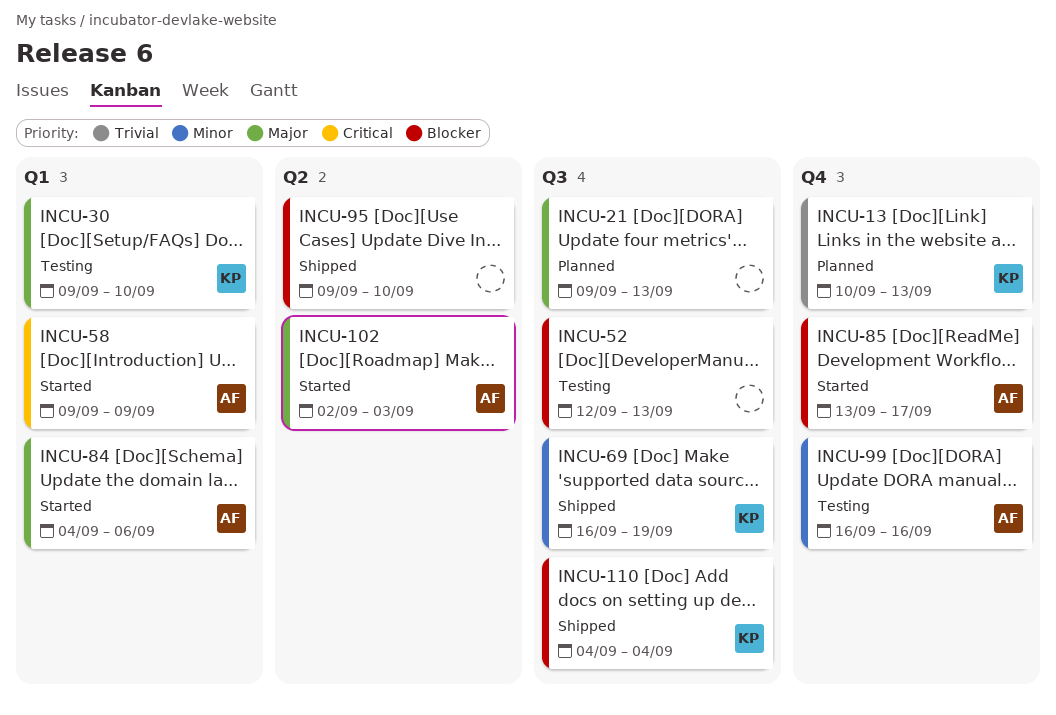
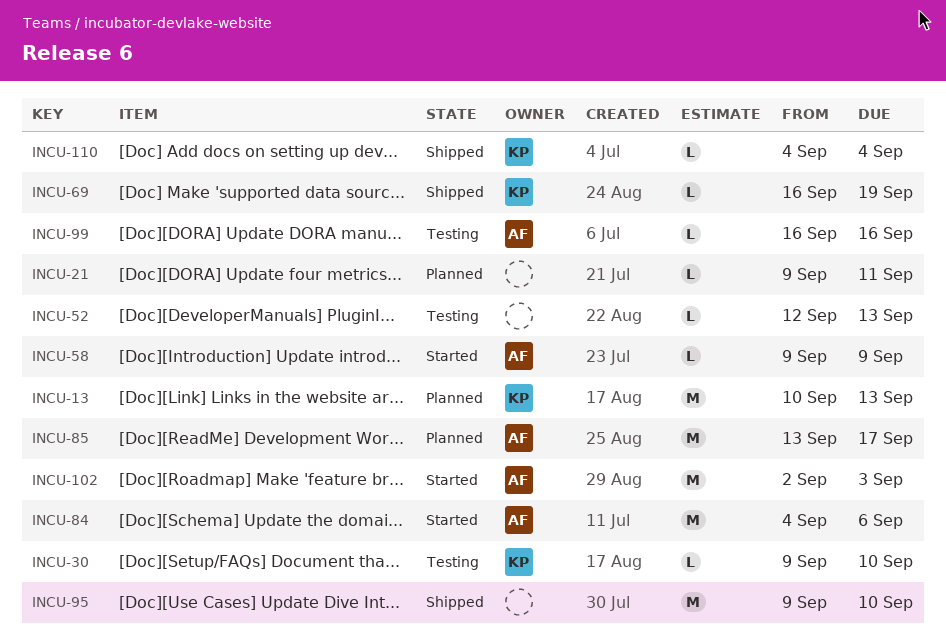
INCU-21, due: Sep 13 -> Sep 11
INCU-85, status: Started -> Planned

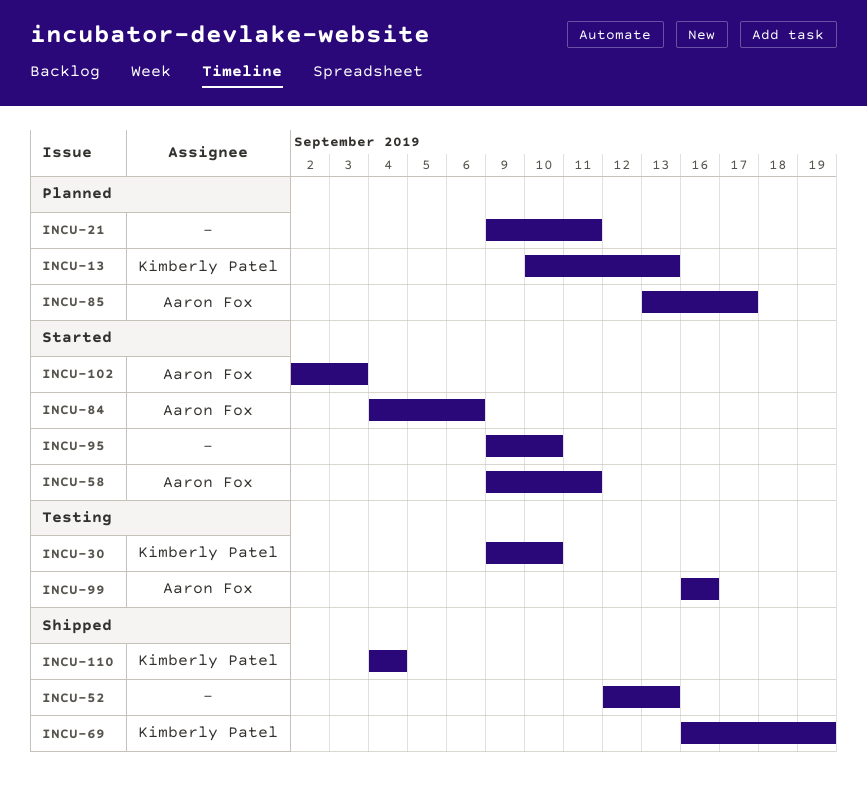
INCU-52, status: Testing -> Shipped
INCU-58, due: Sep 9 -> Sep 11
INCU-95, status: Shipped -> Started

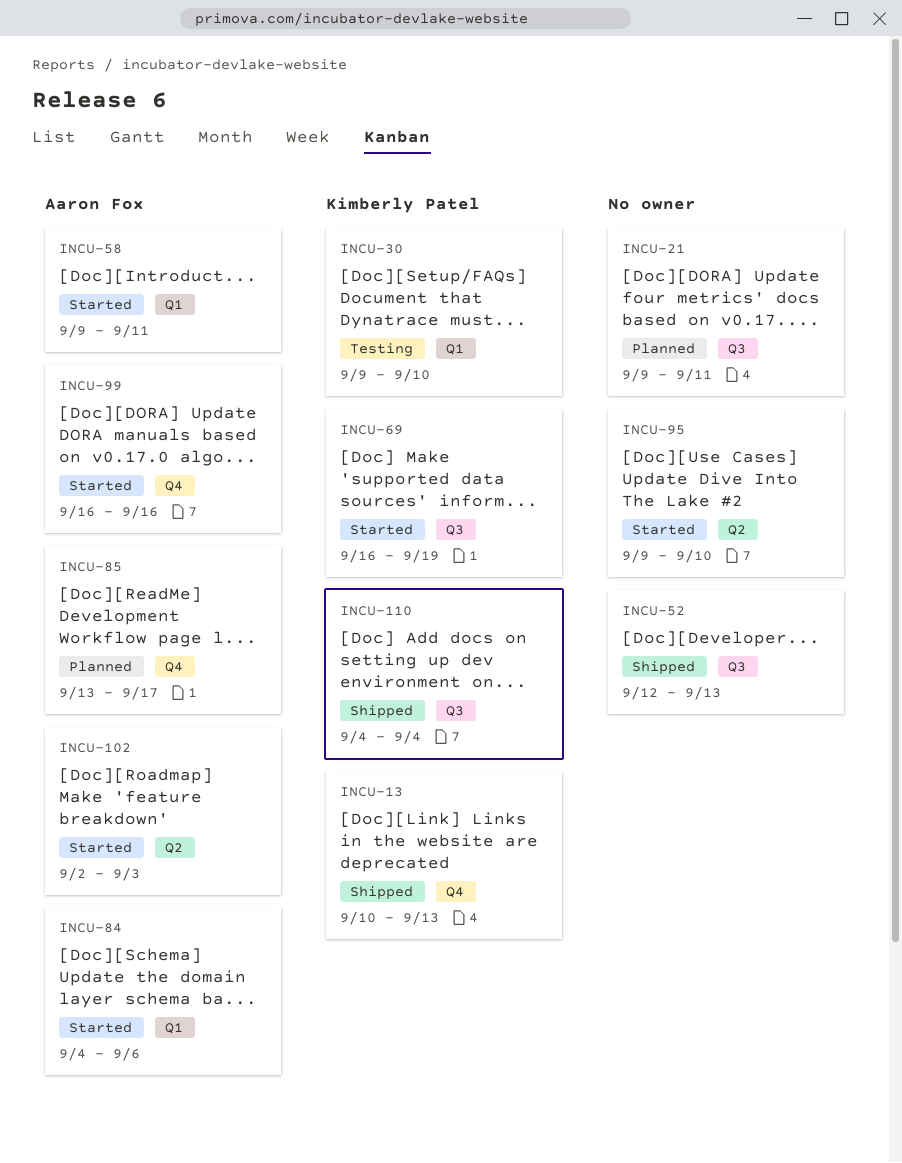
INCU-13, status: Planned -> Shipped
INCU-69, status: Shipped -> Started
INCU-99, status: Testing -> Started

